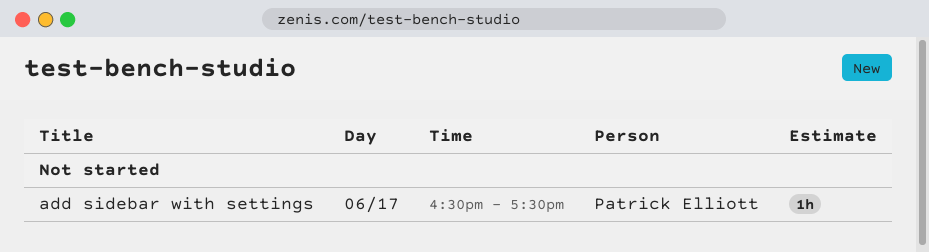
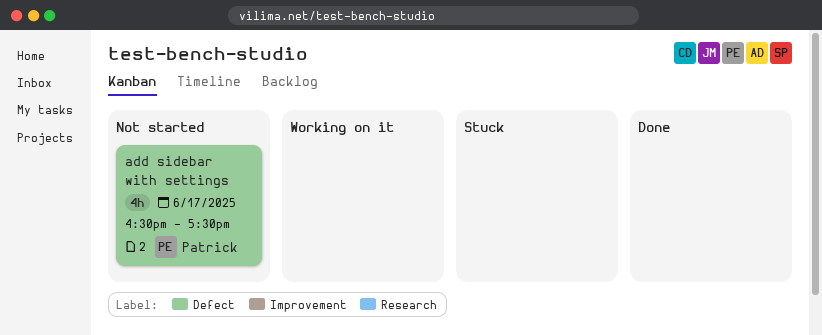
add sidebar with settings, estimate: 1h -> 4h

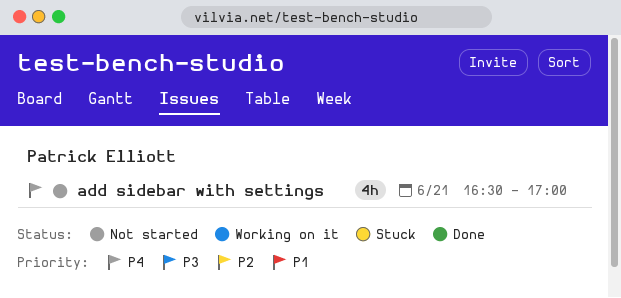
add sidebar with settings, day: Jun 17 -> Jun 21
add sidebar with settings, ends: 17:30 -> 17:00

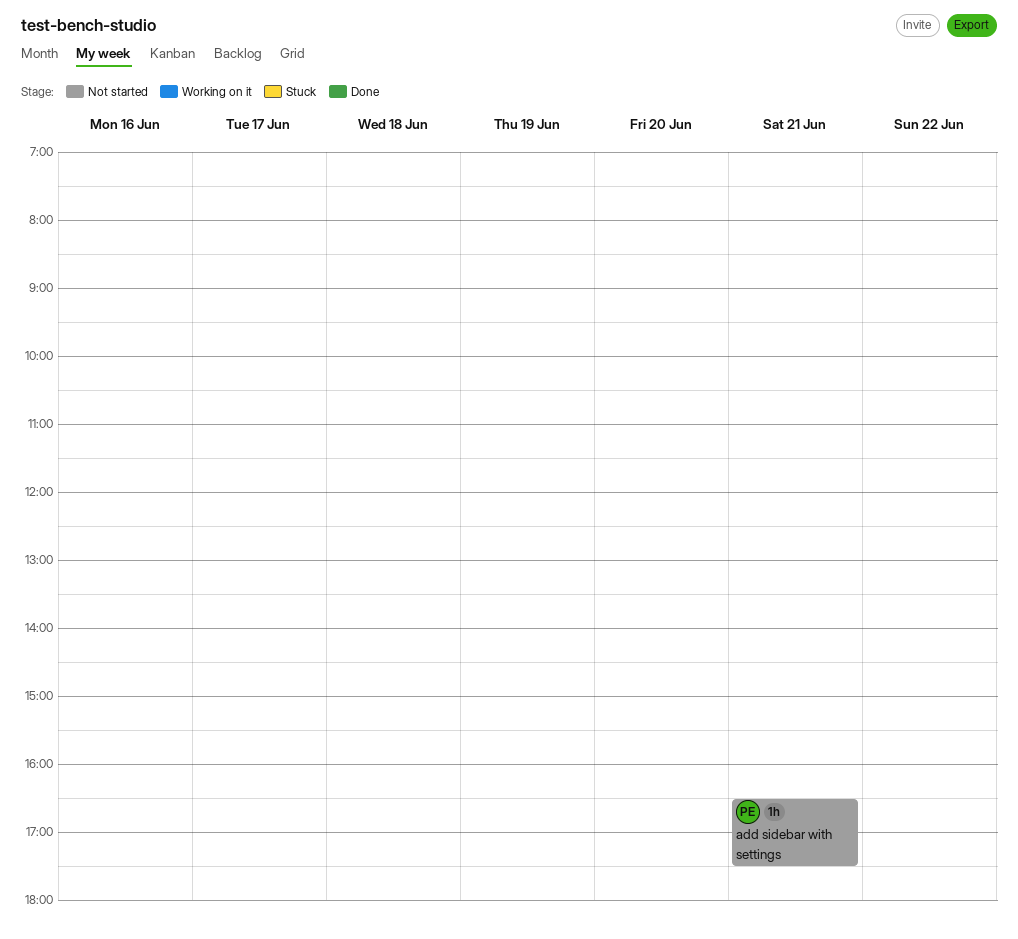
add sidebar with settings, estimate: 4h -> 1h
add sidebar with settings, ends: 17:00 -> 17:30

